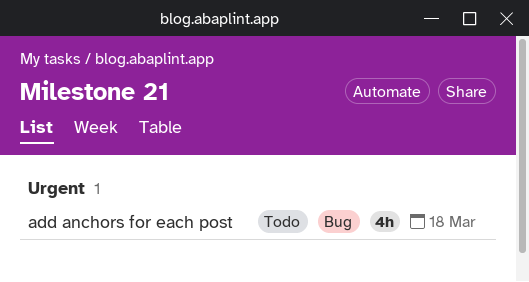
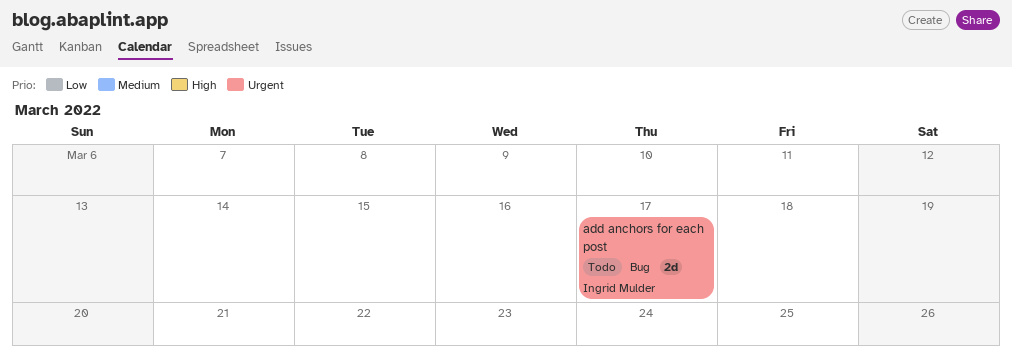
add anchors for each post, estimate: 4h -> 2d
add anchors for each post, due: Mar 18 -> Mar 17

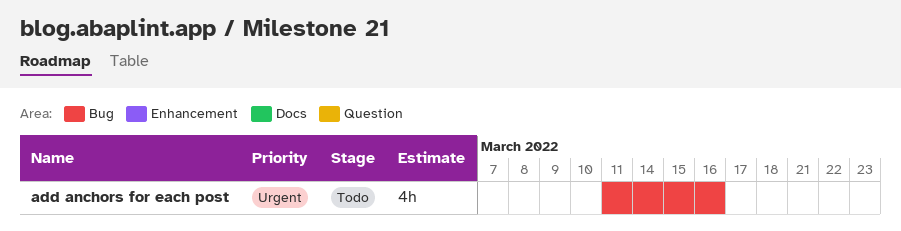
add anchors for each post, estimate: 2d -> 4h
add anchors for each post, due: Mar 17 -> Mar 16

